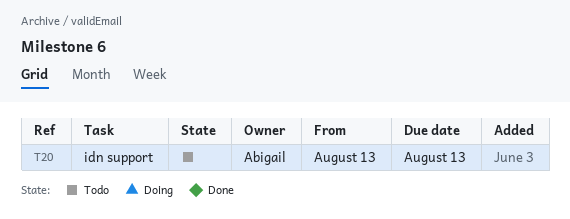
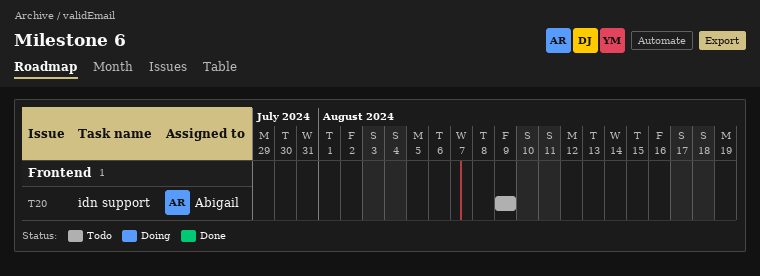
T20, start: Aug 13 -> Aug 9
T20, due: Aug 13 -> Aug 9

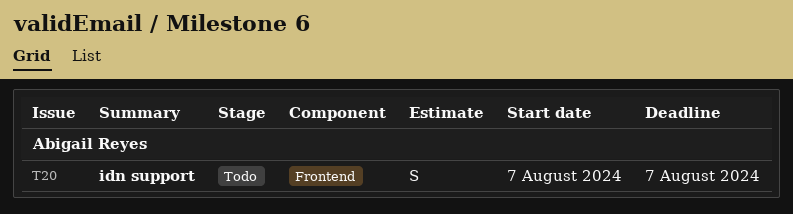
T20, start: Aug 9 -> Aug 7
T20, due: Aug 9 -> Aug 7

